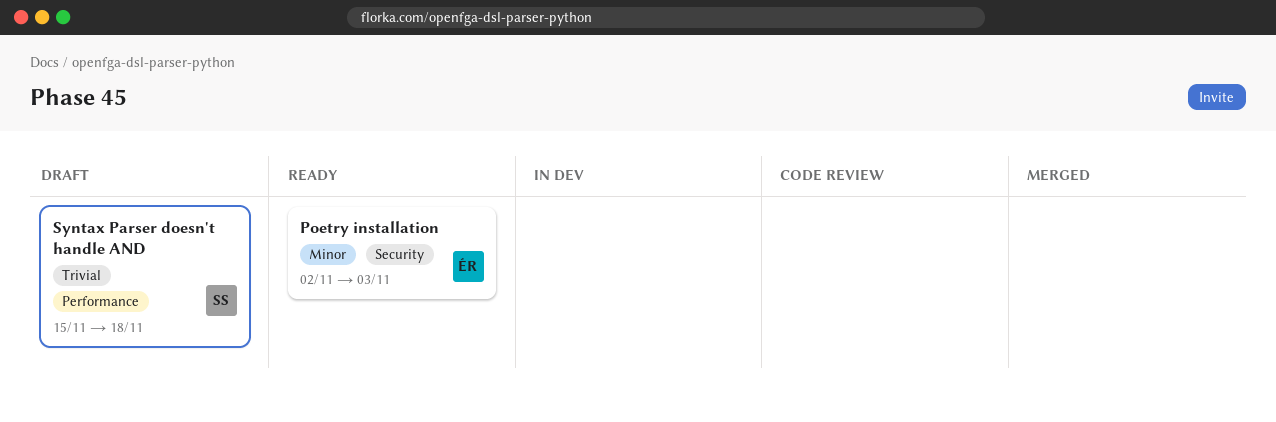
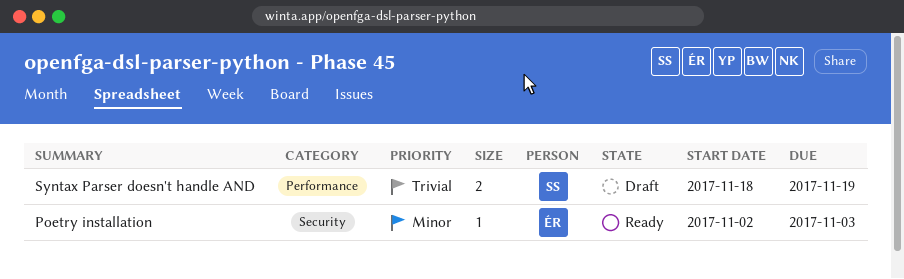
Syntax Parser doesn't handle AND, start: Nov 15 -> Nov 18
Syntax Parser doesn't handle AND, due: Nov 18 -> Nov 19

